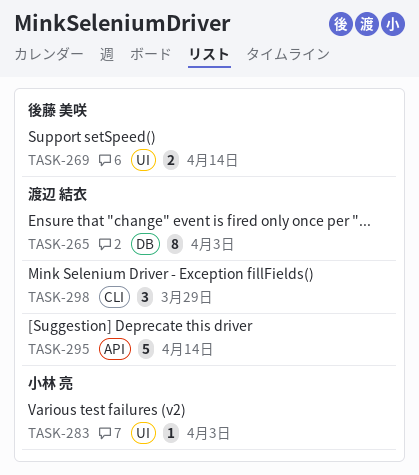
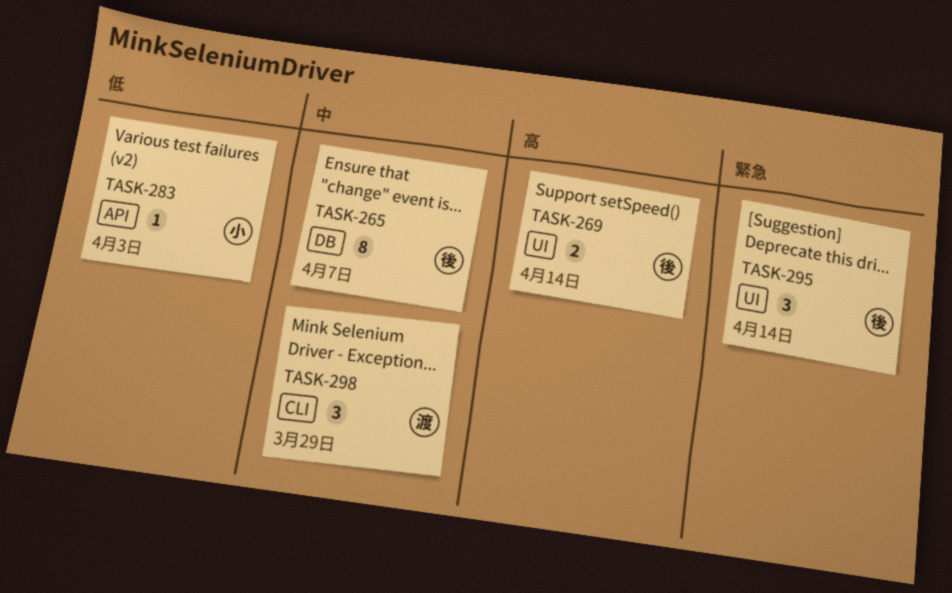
TASK-265, owner: 渡辺 結衣 -> 後藤 美咲
TASK-265, due: Apr 3 -> Apr 7
TASK-283, label: UI -> API
TASK-295, owner: 渡辺 結衣 -> 後藤 美咲
TASK-295, label: API -> UI
TASK-295, estimate: 5 -> 3

